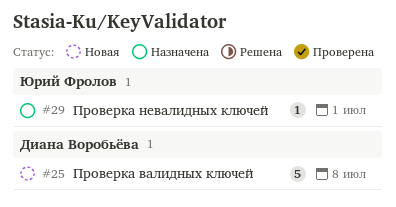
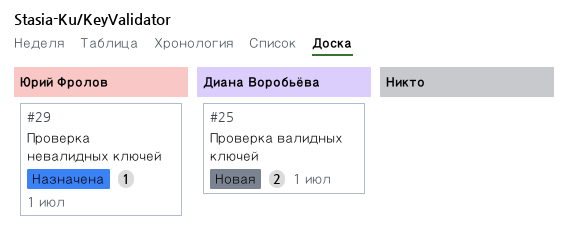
#25, estimate: 5 -> 2
#25, due: Jul 8 -> Jul 1

